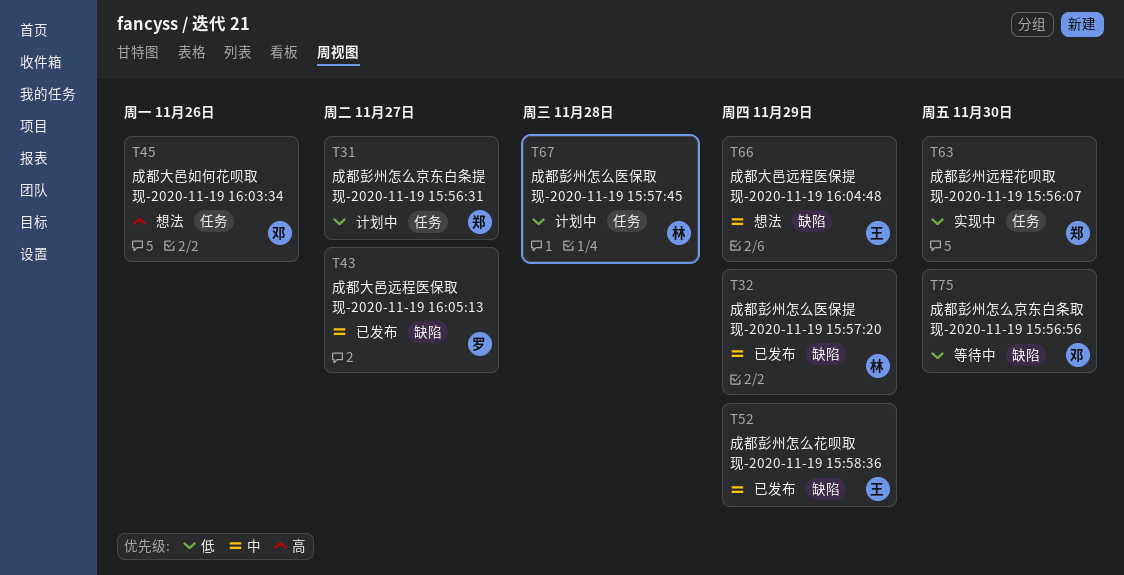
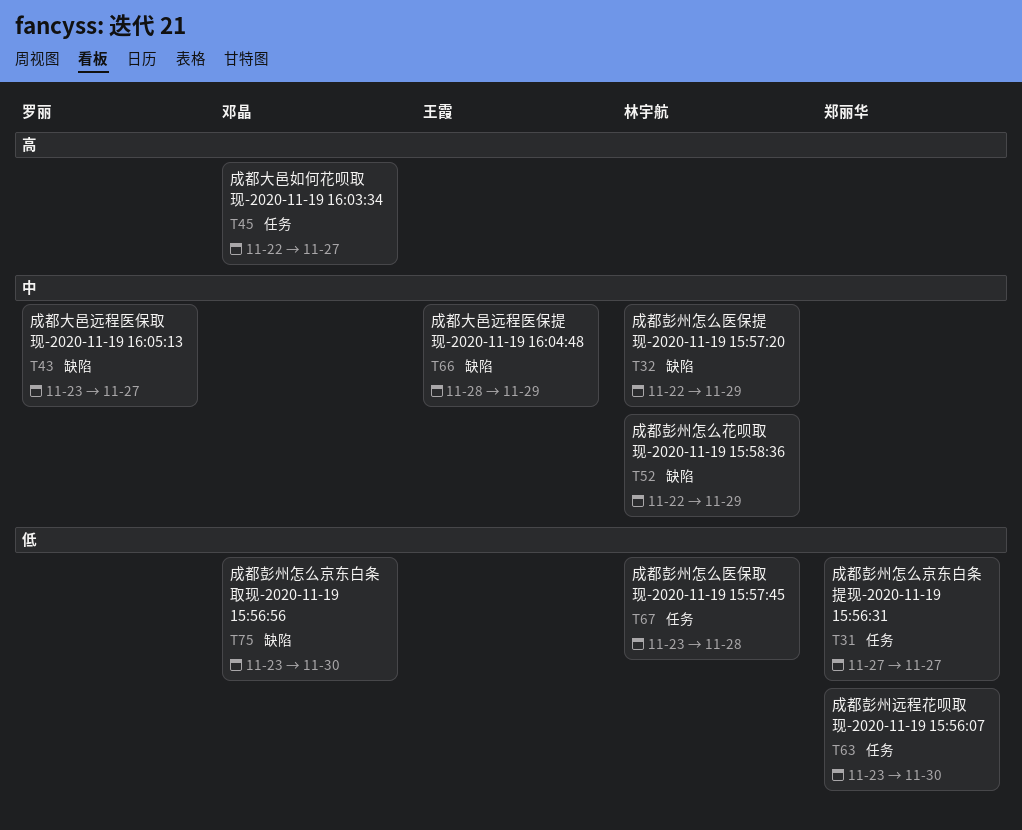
T45, due: Nov 26 -> Nov 27
T52, owner: 王霞 -> 林宇航

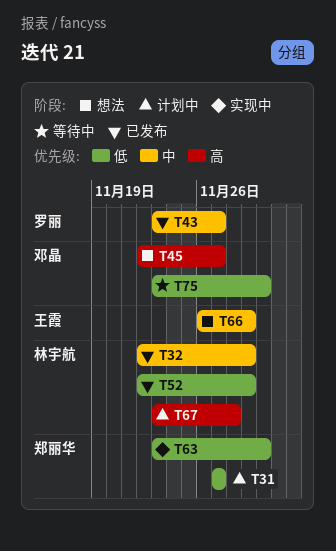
T52, priority: 中 -> 低
T66, start: Nov 28 -> Nov 26
T67, priority: 低 -> 高

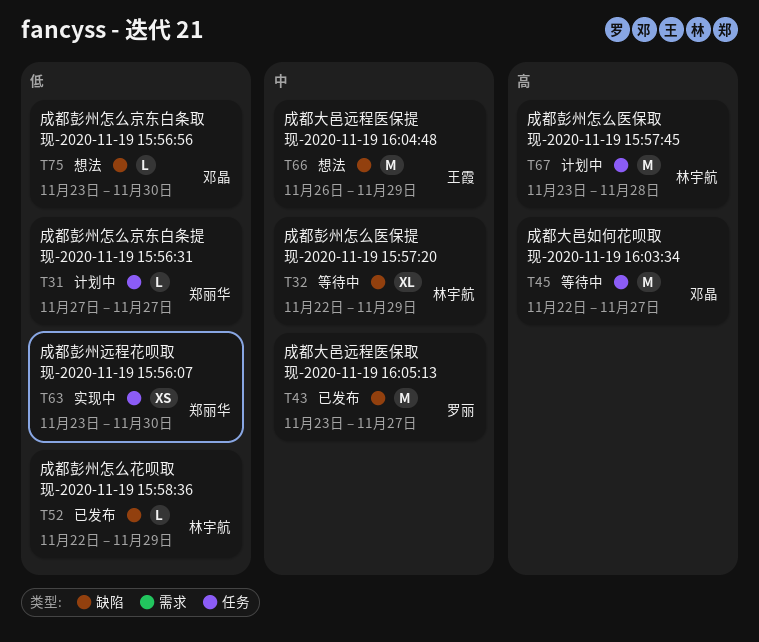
T32, status: 已发布 -> 等待中
T45, status: 想法 -> 等待中
T75, status: 等待中 -> 想法

